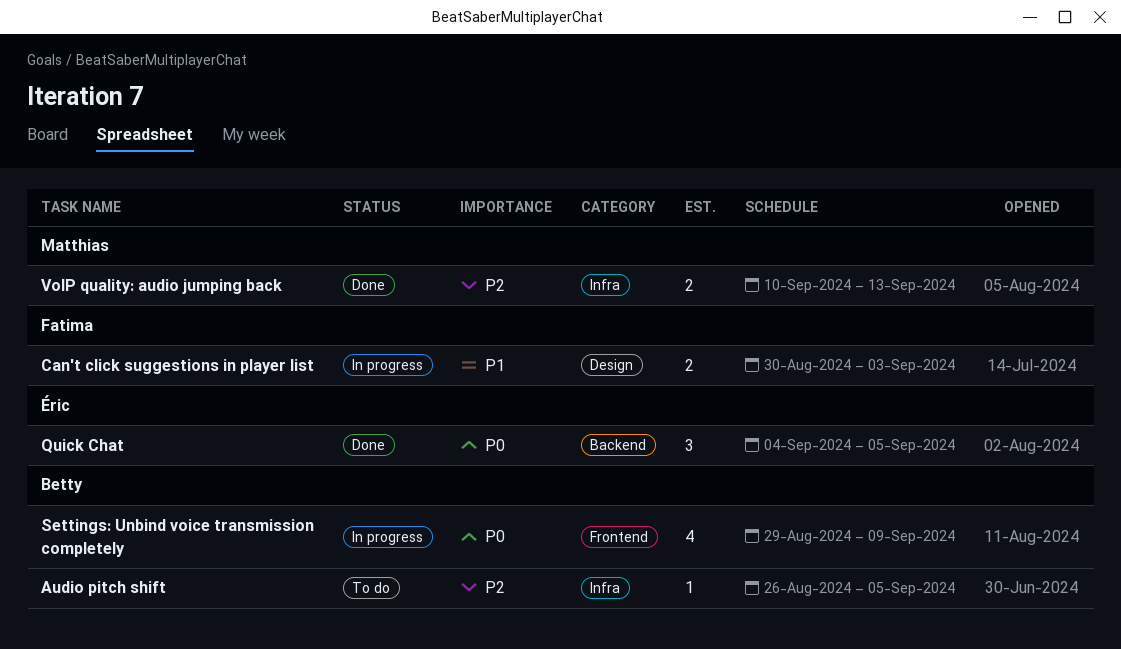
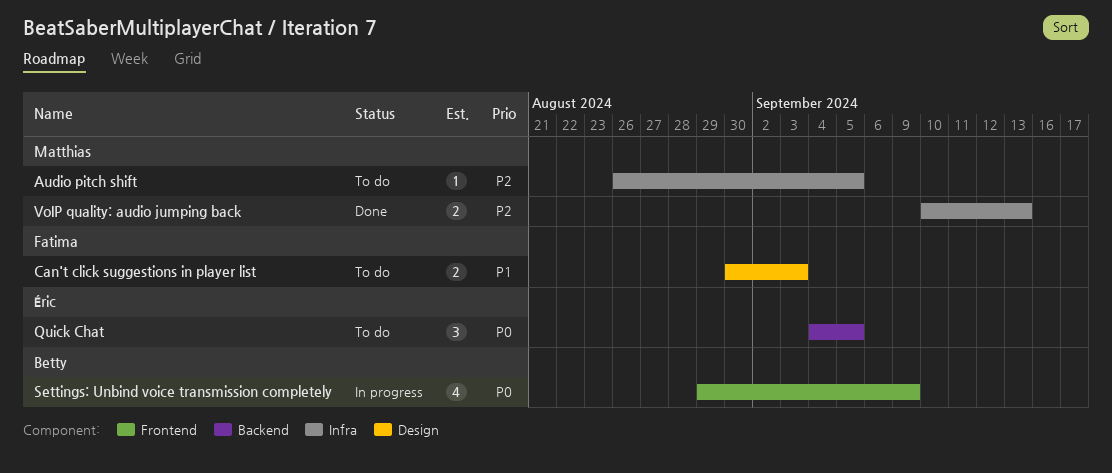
Audio pitch shift, owner: Betty -> Matthias
Can't click suggestions in player list, status: In progress -> To do
Quick Chat, status: Done -> To do

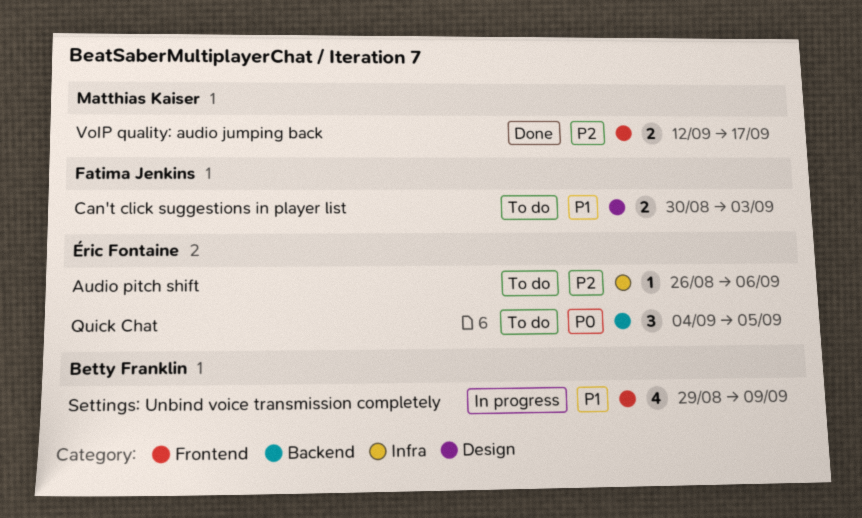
Audio pitch shift, owner: Matthias Kaiser -> Éric Fontaine
Audio pitch shift, due: Sep 5 -> Sep 6
Settings: Unbind voice transmission completely, priority: P0 -> P1
VoIP quality: audio jumping back, label: Infra -> Frontend
VoIP quality: audio jumping back, start: Sep 10 -> Sep 12
VoIP quality: audio jumping back, due: Sep 13 -> Sep 17

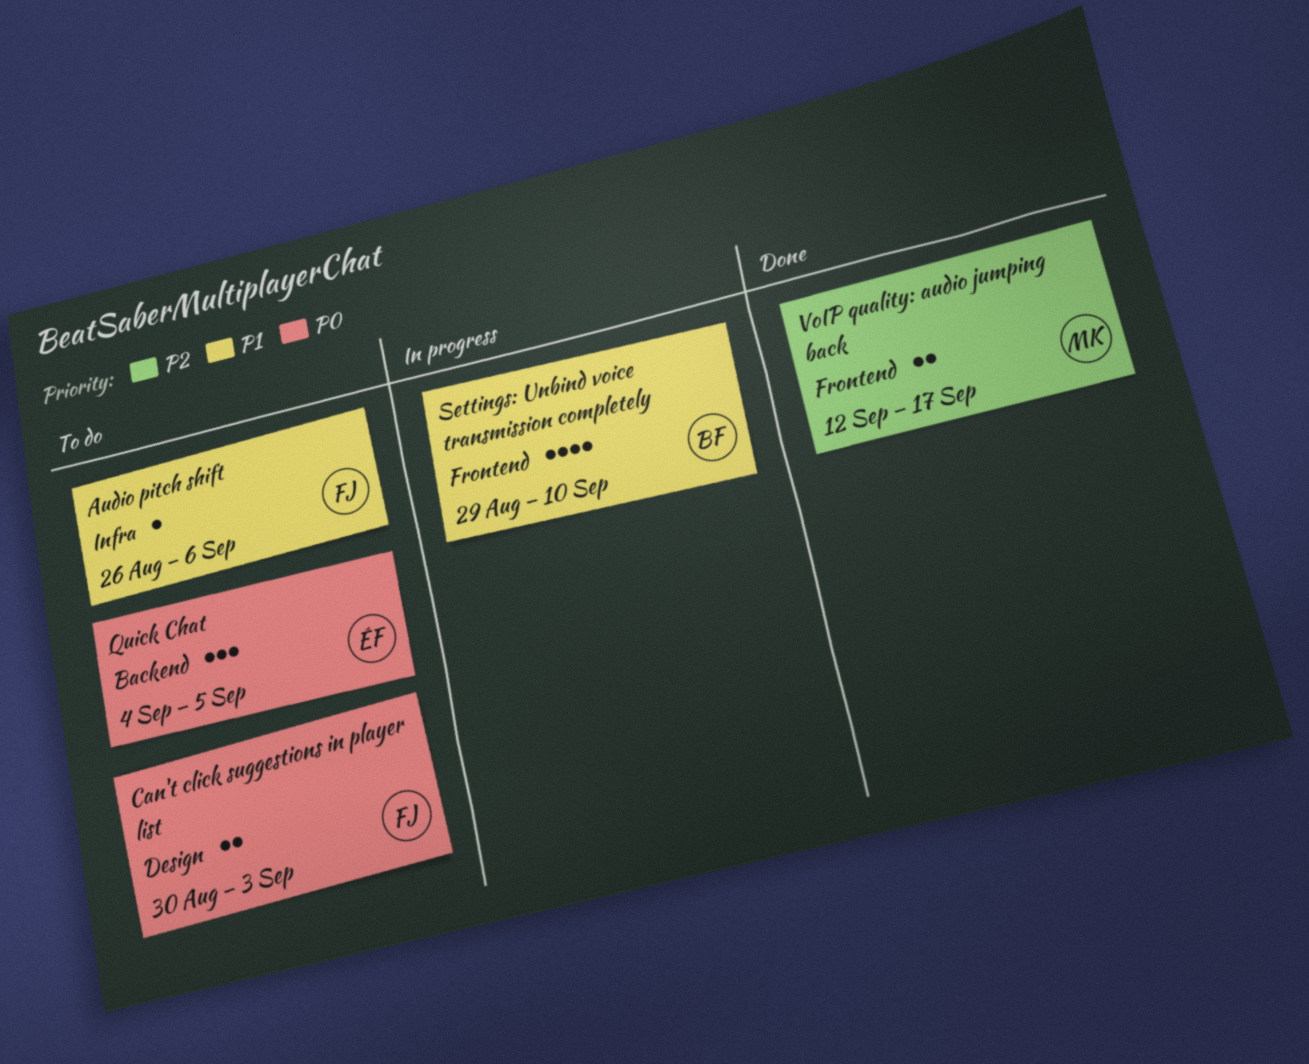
Audio pitch shift, owner: Éric Fontaine -> Fatima Jenkins
Audio pitch shift, priority: P2 -> P1
Can't click suggestions in player list, priority: P1 -> P0
Settings: Unbind voice transmission completely, due: Sep 9 -> Sep 10

